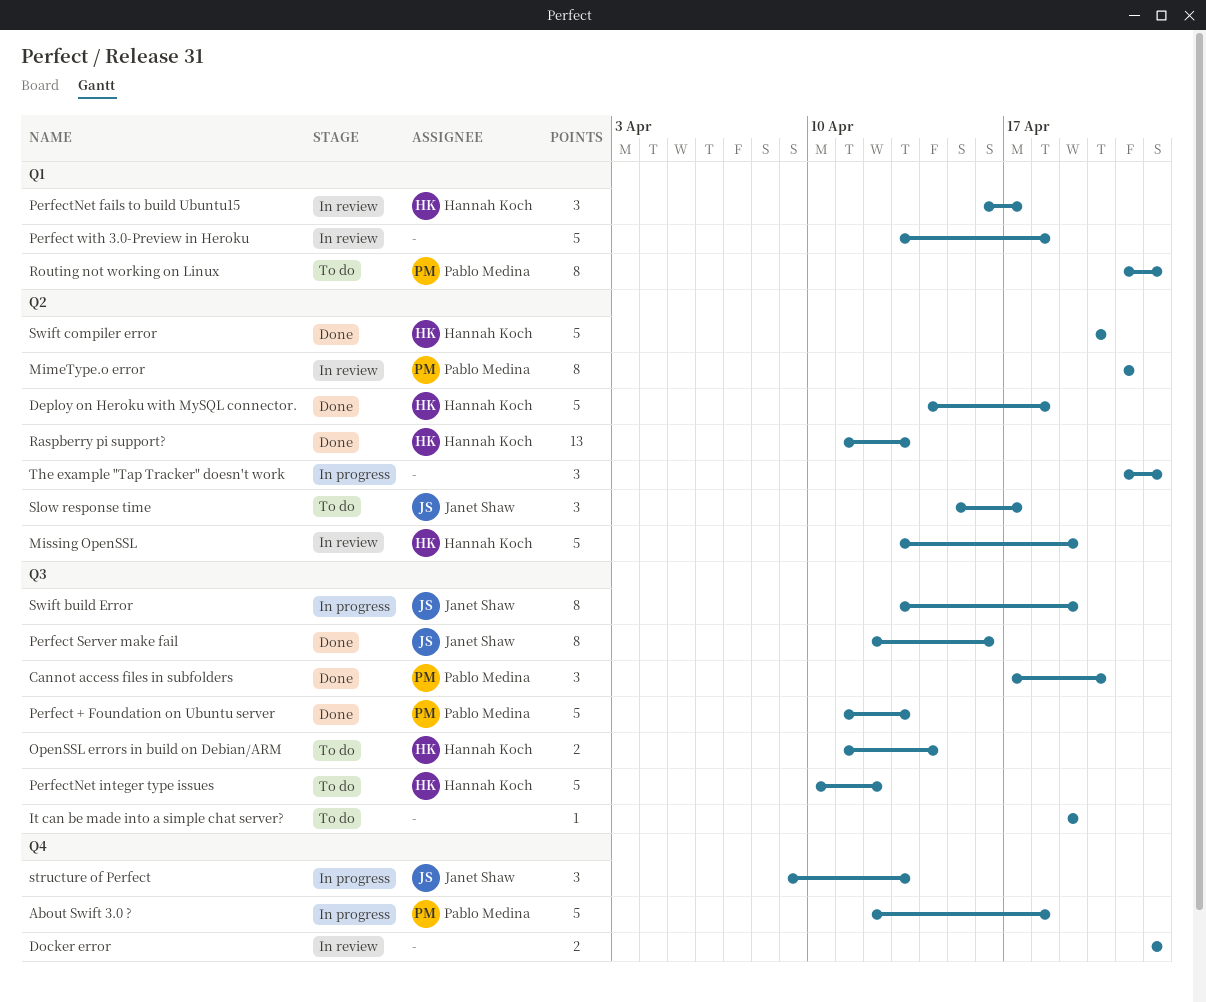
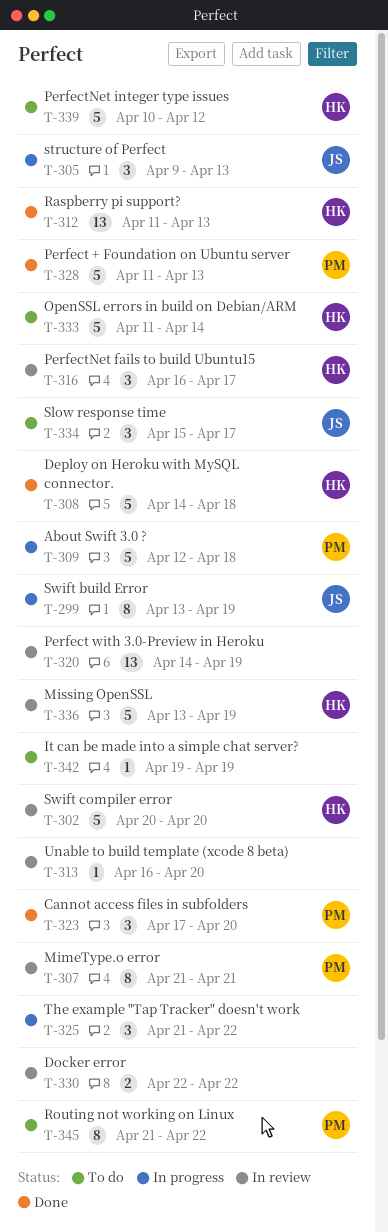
OpenSSL errors in build on Debian/ARM, estimate: 2 -> 5
Perfect Server make fail: present -> none
Perfect with 3.0-Preview in Heroku, estimate: 5 -> 13
Perfect with 3.0-Preview in Heroku, start: Apr 13 -> Apr 14
Perfect with 3.0-Preview in Heroku, due: Apr 18 -> Apr 19
Swift compiler error, status: Done -> In review
Unable to build template (xcode 8 beta): none -> present

